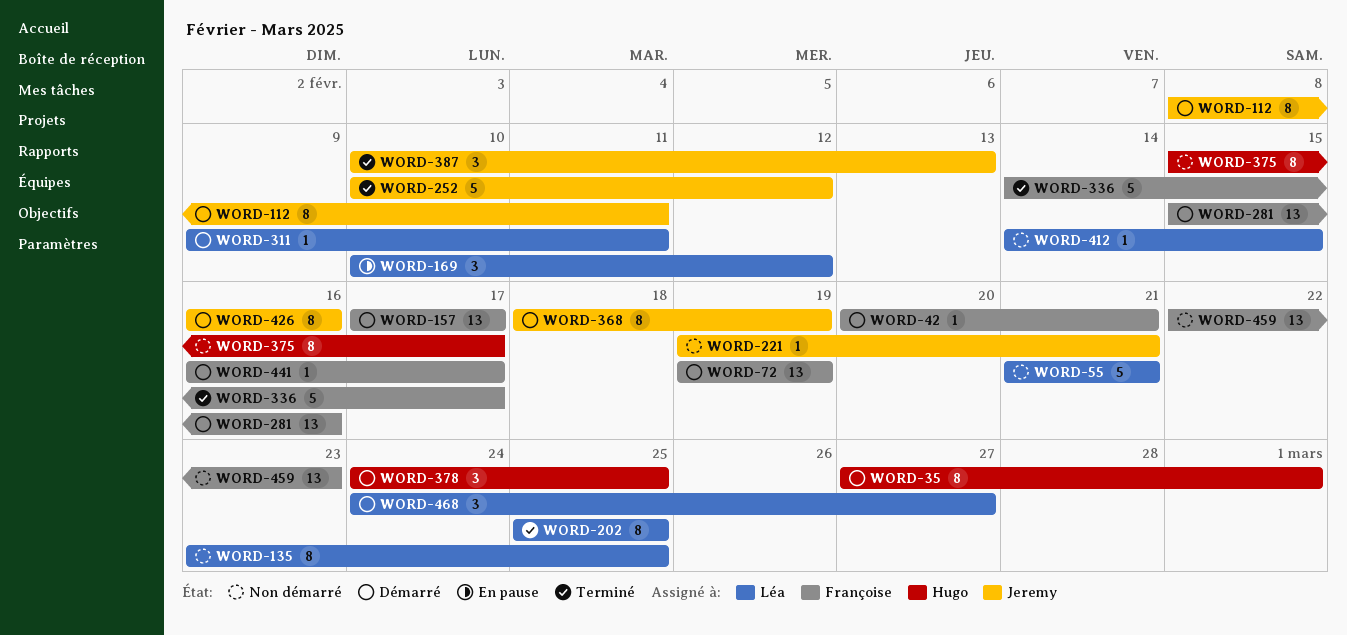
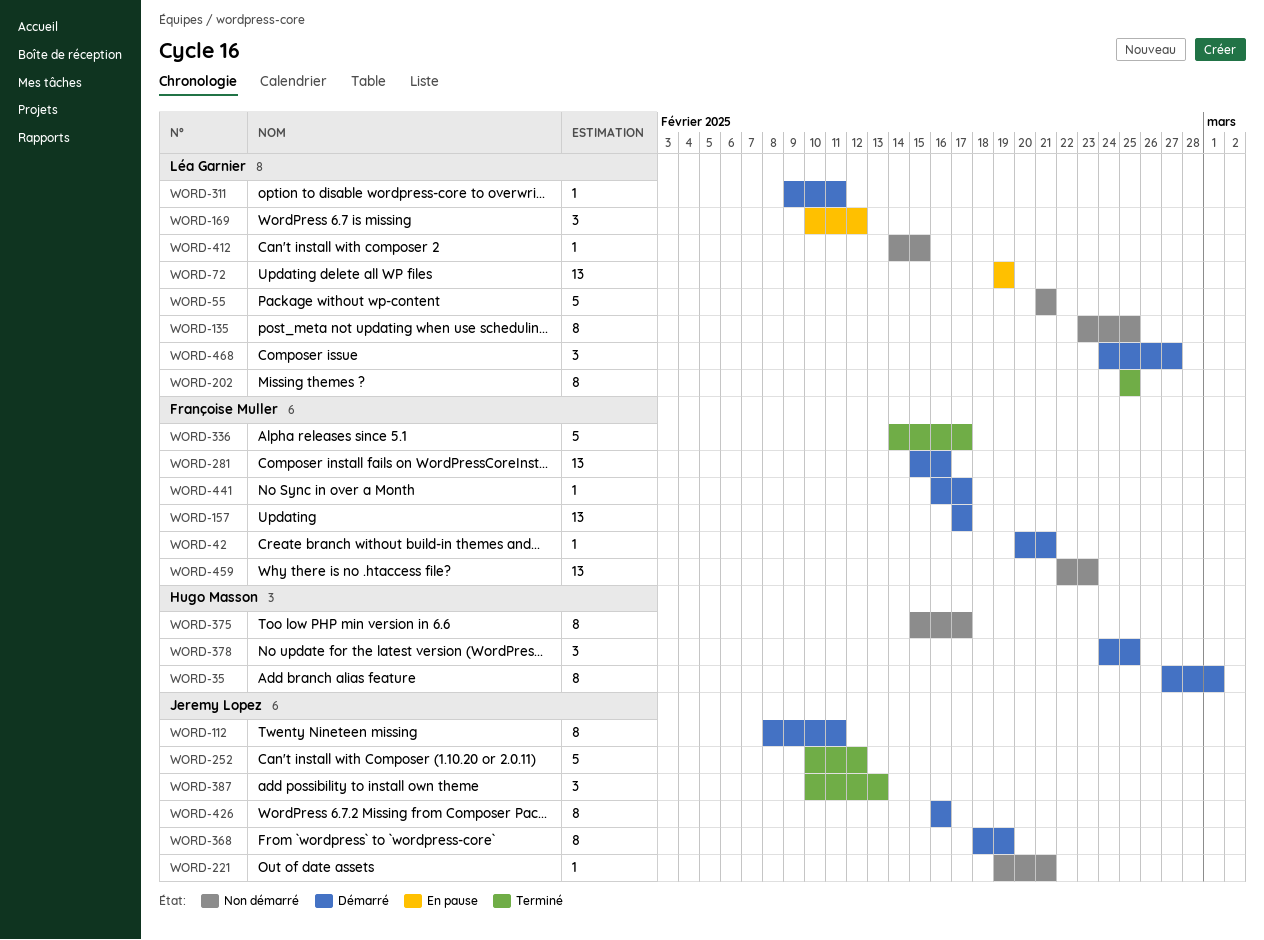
WORD-72, status: Démarré -> En pause
WORD-72, owner: Françoise Muller -> Léa Garnier

